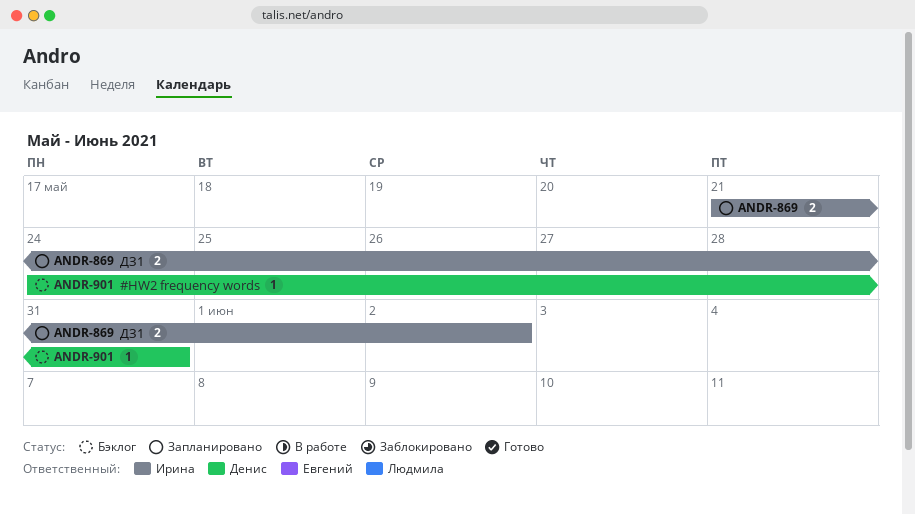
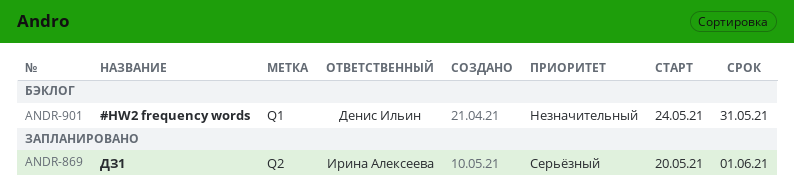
ANDR-869, start: May 21 -> May 20
ANDR-869, due: Jun 2 -> Jun 1

